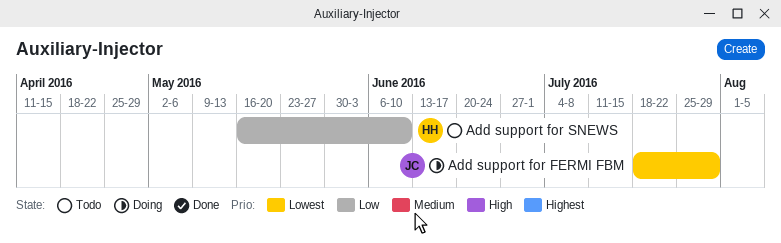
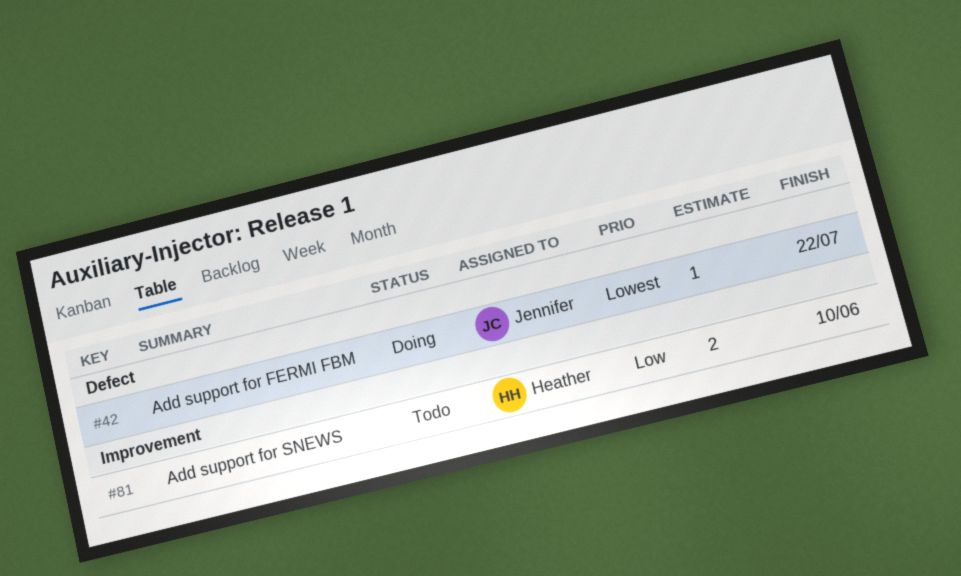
Add support for FERMI FBM, due: Jul 29 -> Jul 22

